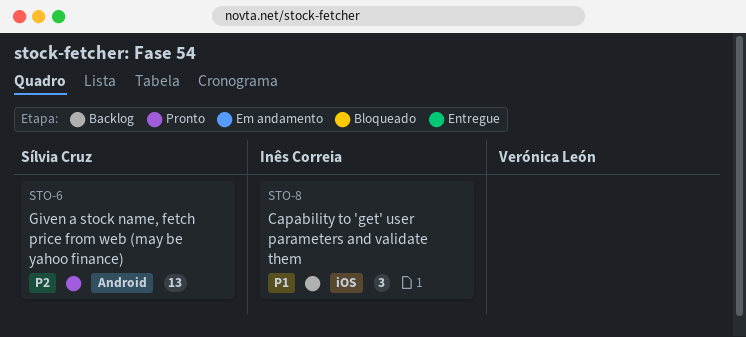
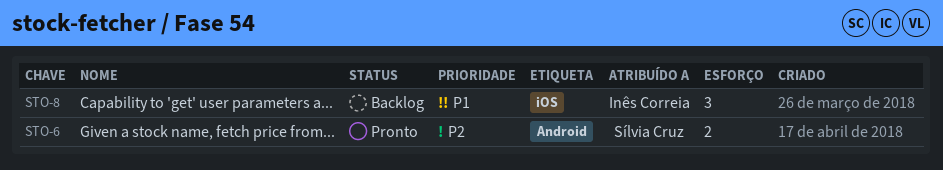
STO-6, estimate: 13 -> 2

